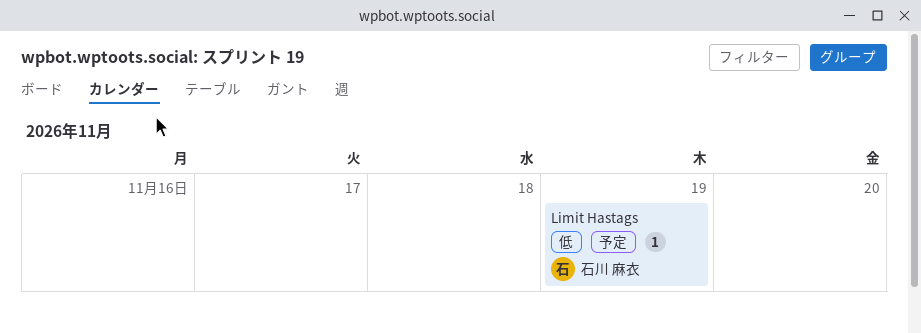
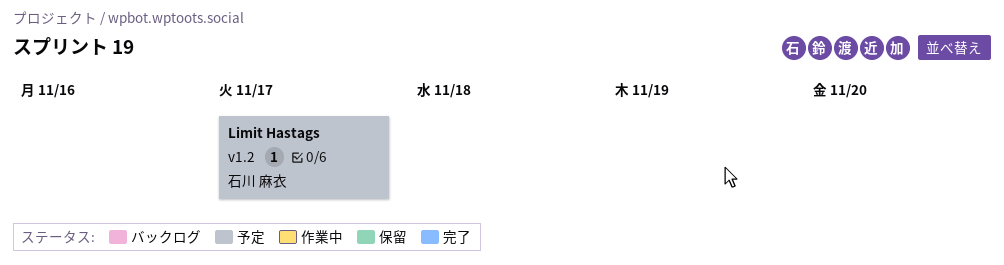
Limit Hastags, due: Nov 19 -> Nov 17

